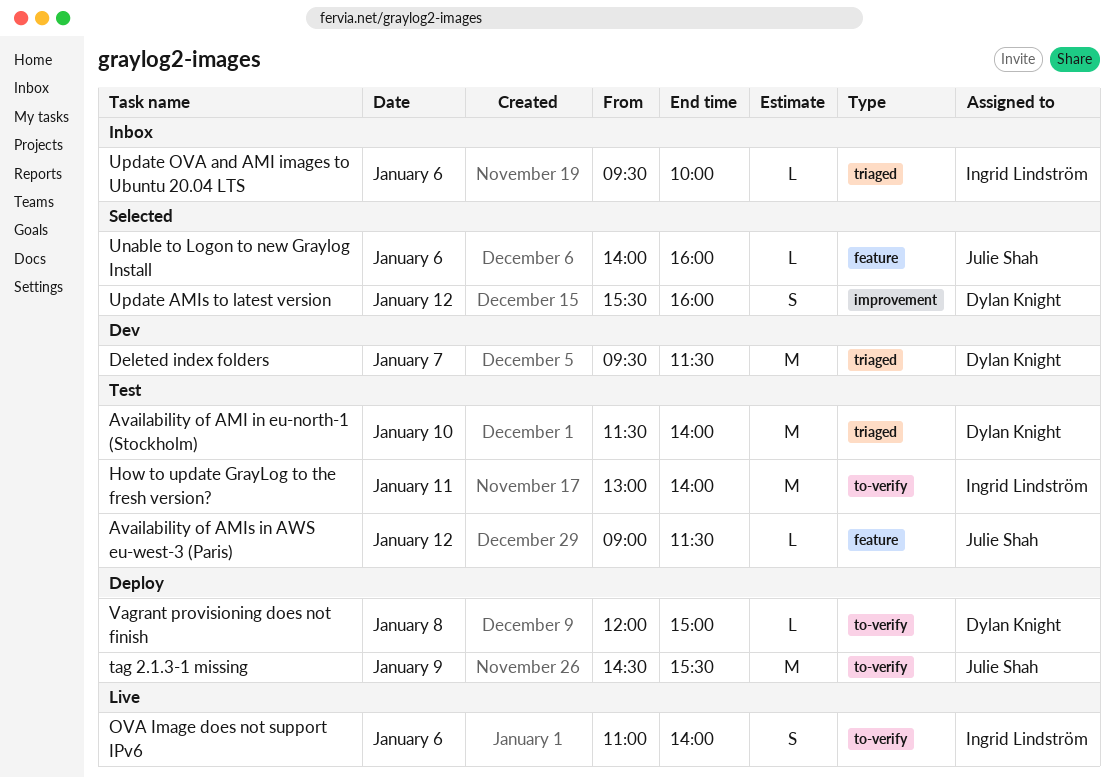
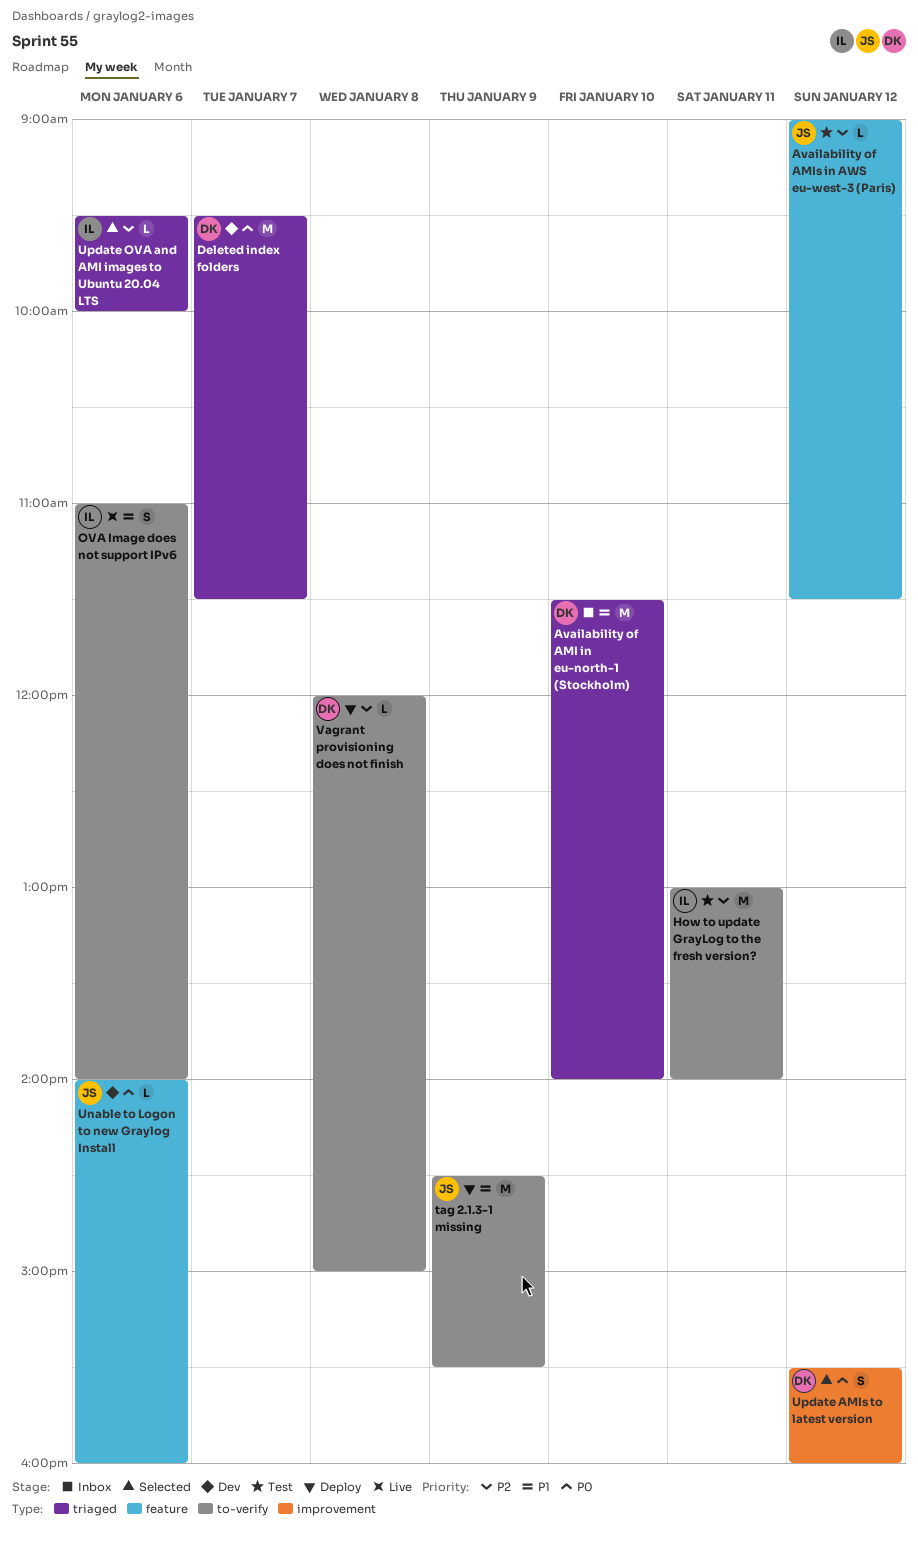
Availability of AMI in eu-north-1 (Stockholm), status: Test -> Inbox
Unable to Logon to new Graylog Install, status: Selected -> Dev
Update OVA and AMI images to Ubuntu 20.04 LTS, status: Inbox -> Selected

